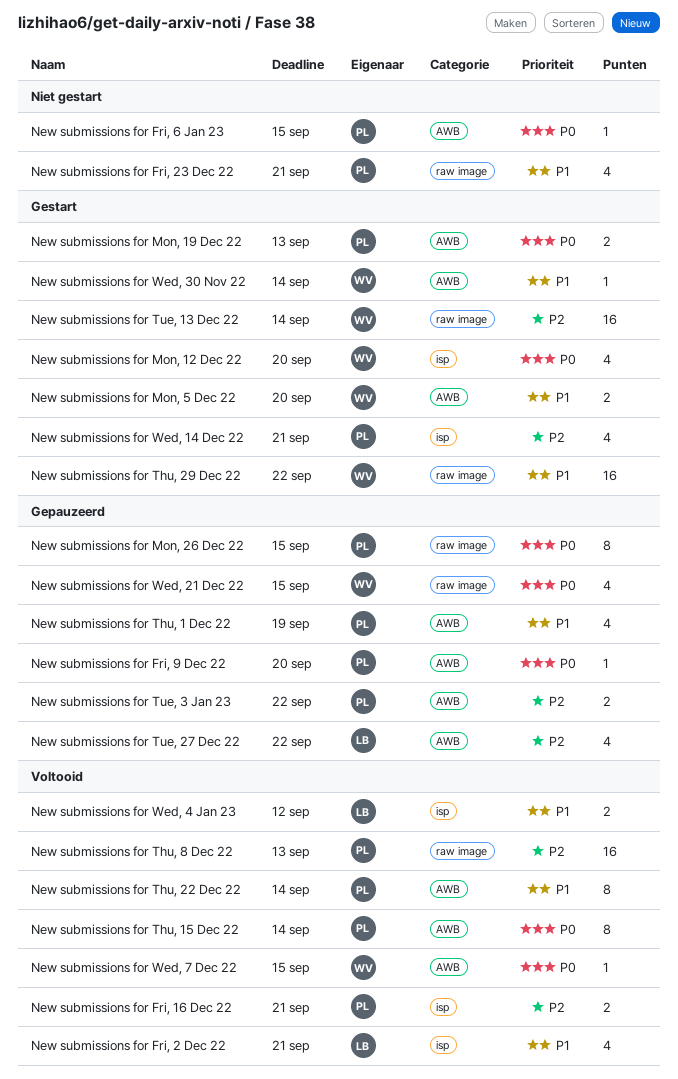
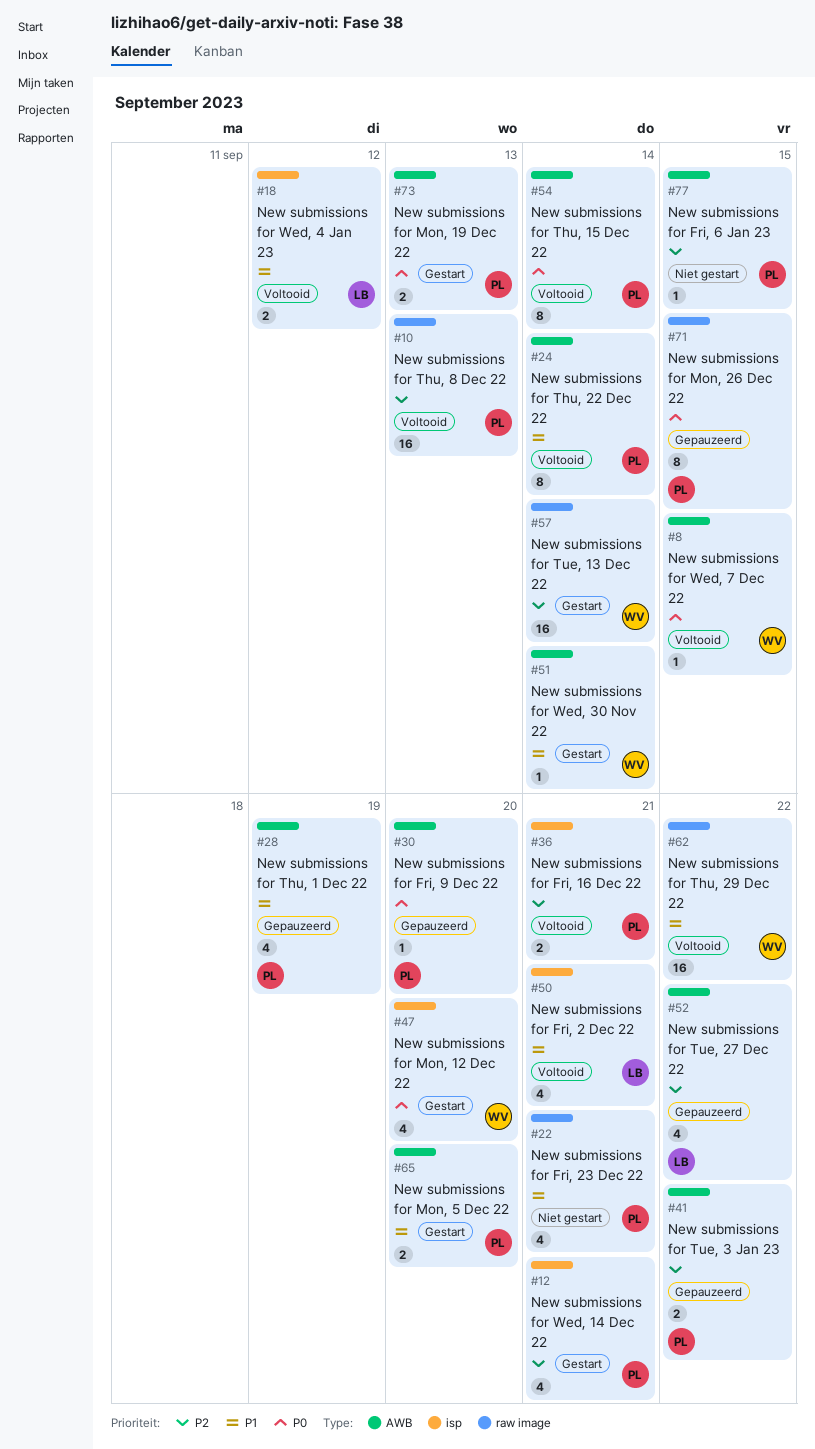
New submissions for Fri, 6 Jan 23, priority: P0 -> P2
New submissions for Mon, 5 Dec 22, owner: WV -> PL
New submissions for Thu, 29 Dec 22, status: Gestart -> Voltooid
New submissions for Wed, 21 Dec 22: present -> none

